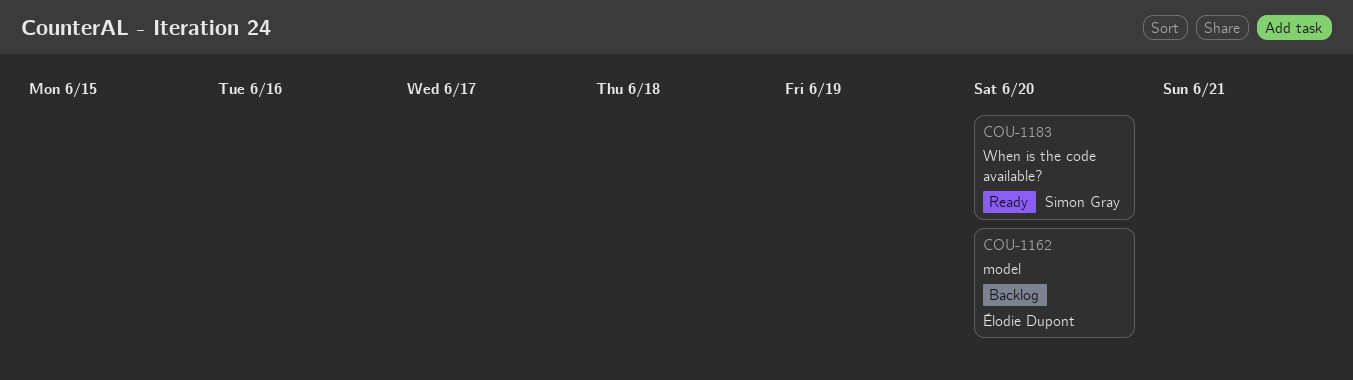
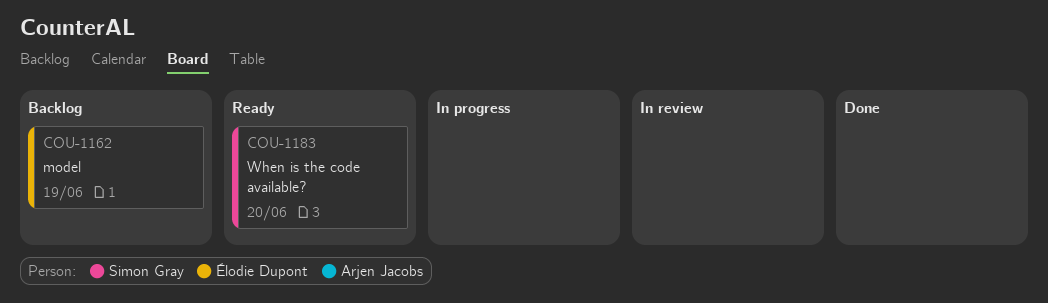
COU-1162, due: Jun 20 -> Jun 19

